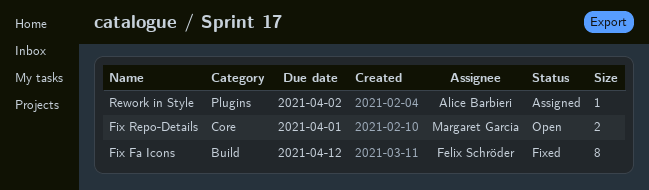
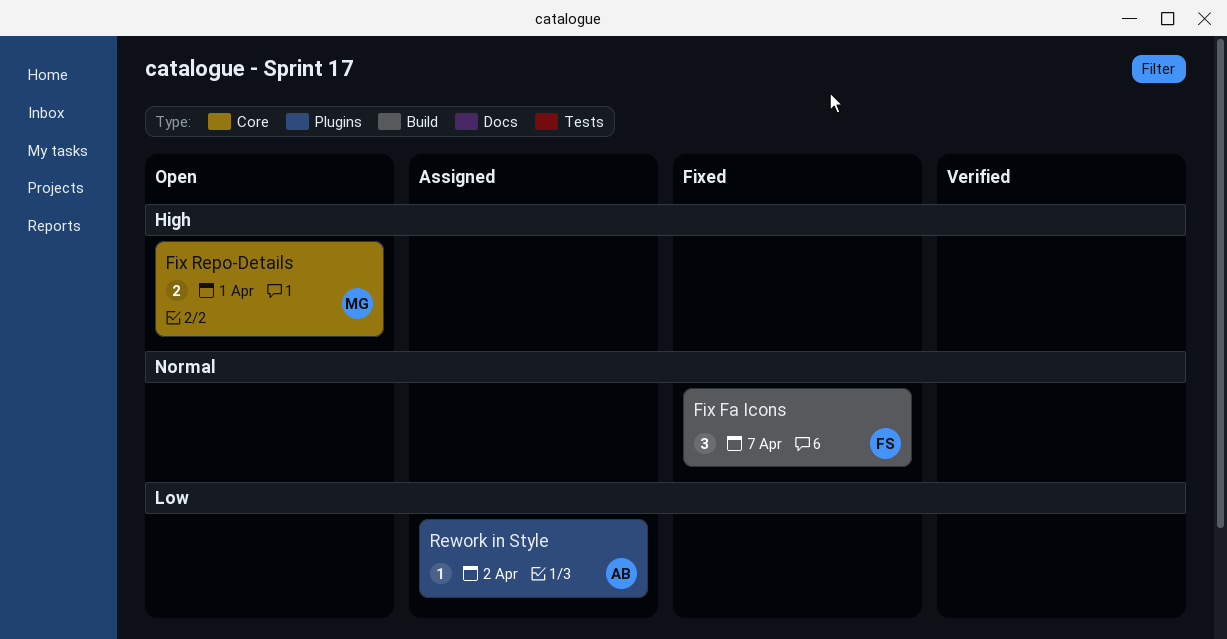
Fix Fa Icons, estimate: 8 -> 3
Fix Fa Icons, due: Apr 12 -> Apr 7

